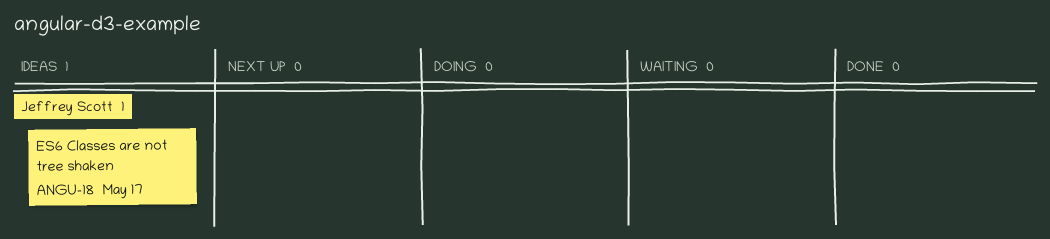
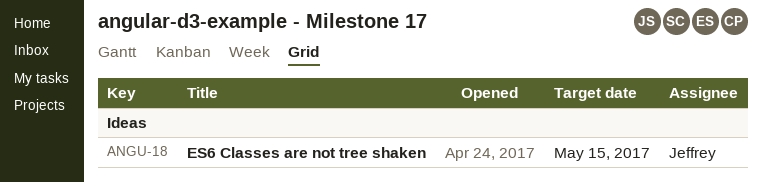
ANGU-18, due: May 17 -> May 15

